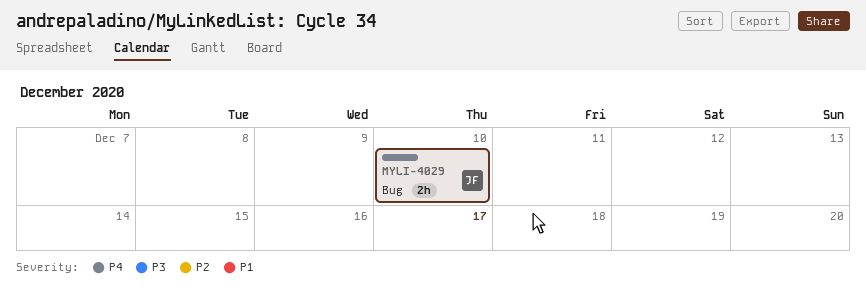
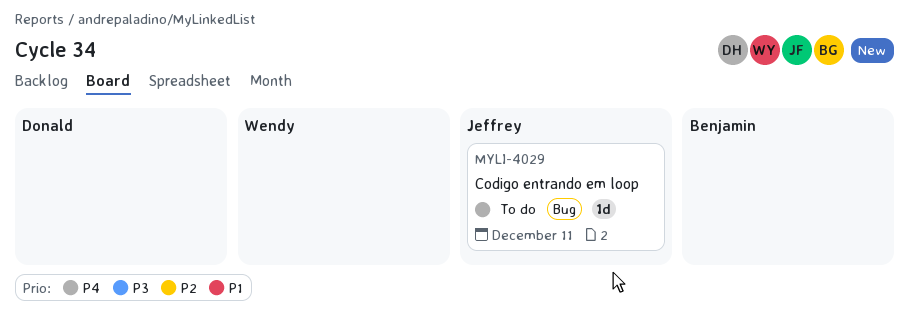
MYLI-4029, estimate: 2h -> 1d
MYLI-4029, due: Dec 10 -> Dec 11

